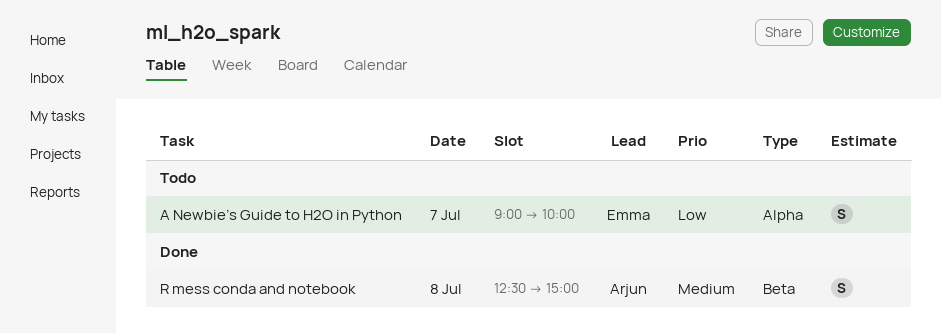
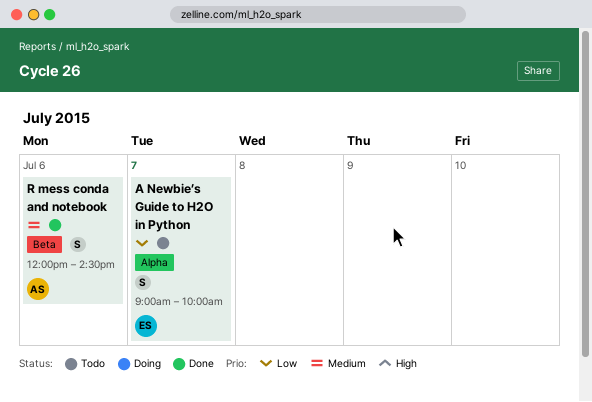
R mess conda and notebook, day: Jul 8 -> Jul 6
R mess conda and notebook, begins: 12:30 -> 12:00
R mess conda and notebook, ends: 15:00 -> 14:30

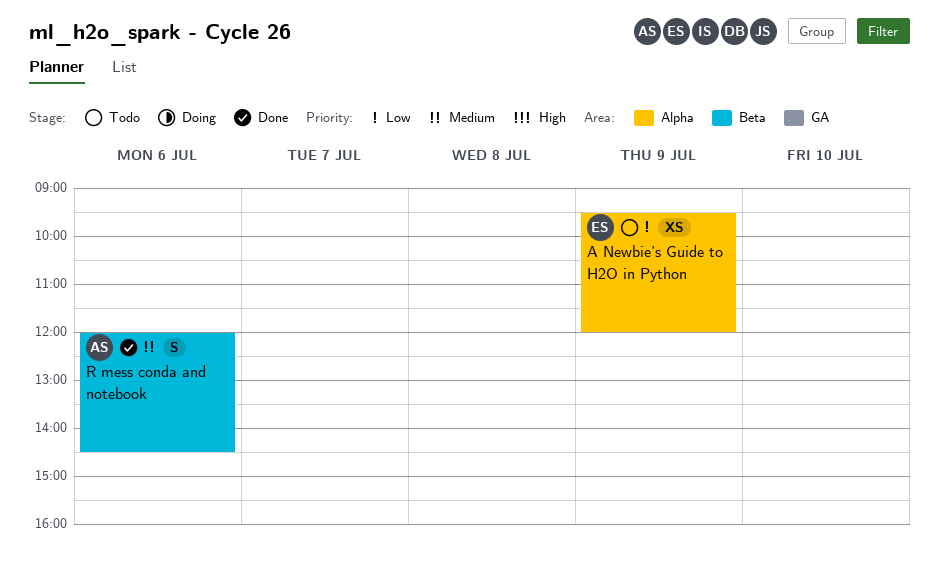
A Newbie’s Guide to H2O in Python, estimate: S -> XS
A Newbie’s Guide to H2O in Python, day: Jul 7 -> Jul 9
A Newbie’s Guide to H2O in Python, begins: 09:00 -> 09:30
A Newbie’s Guide to H2O in Python, ends: 10:00 -> 12:00

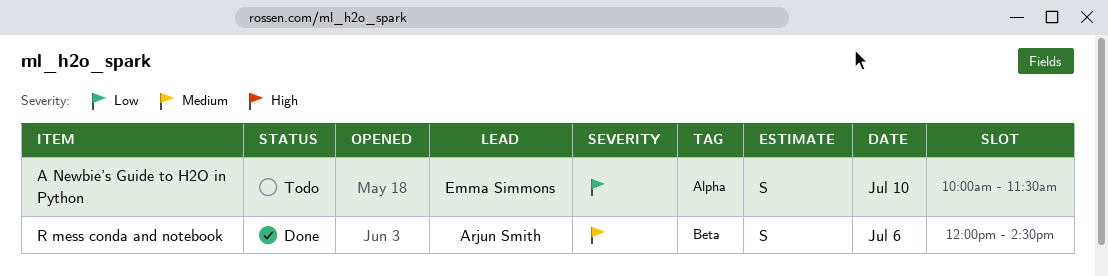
A Newbie’s Guide to H2O in Python, estimate: XS -> S
A Newbie’s Guide to H2O in Python, day: Jul 9 -> Jul 10
A Newbie’s Guide to H2O in Python, begins: 09:30 -> 10:00
A Newbie’s Guide to H2O in Python, ends: 12:00 -> 11:30

